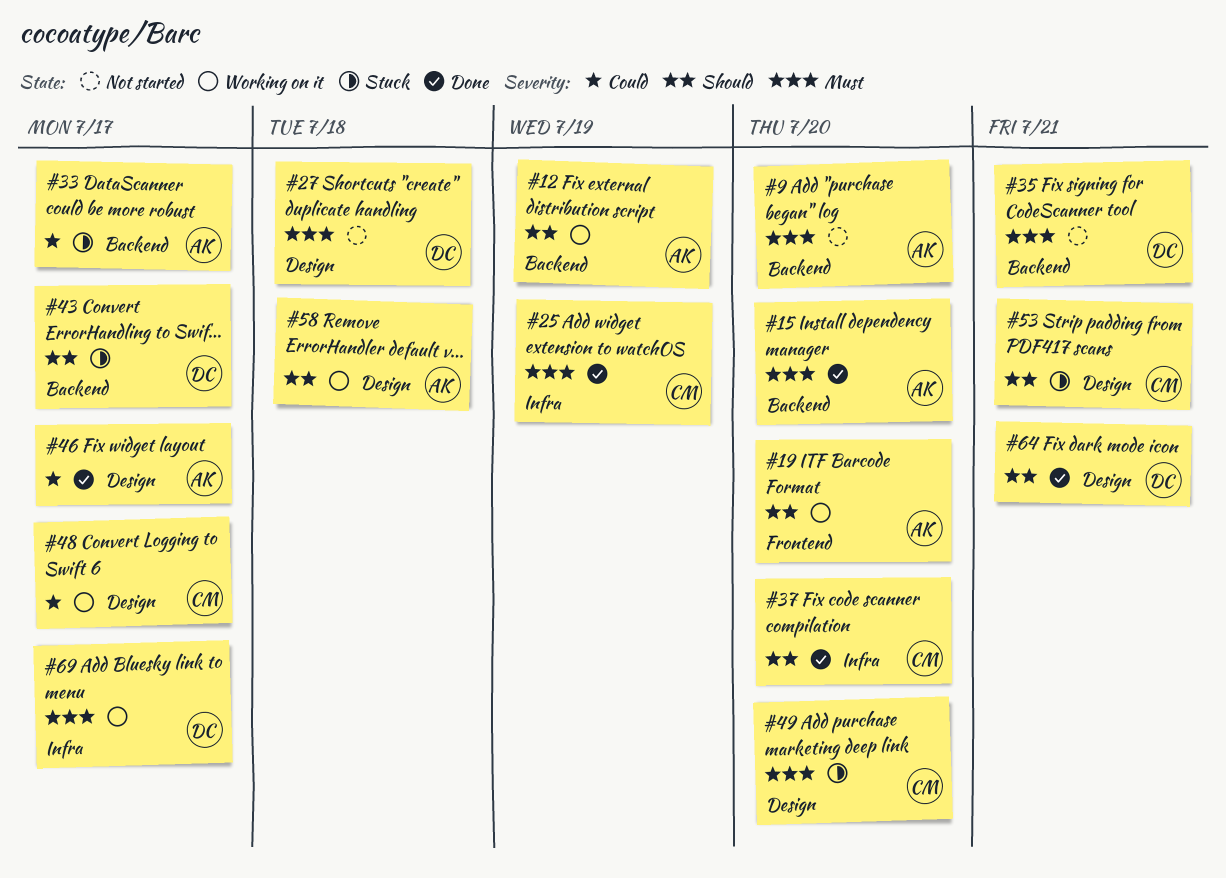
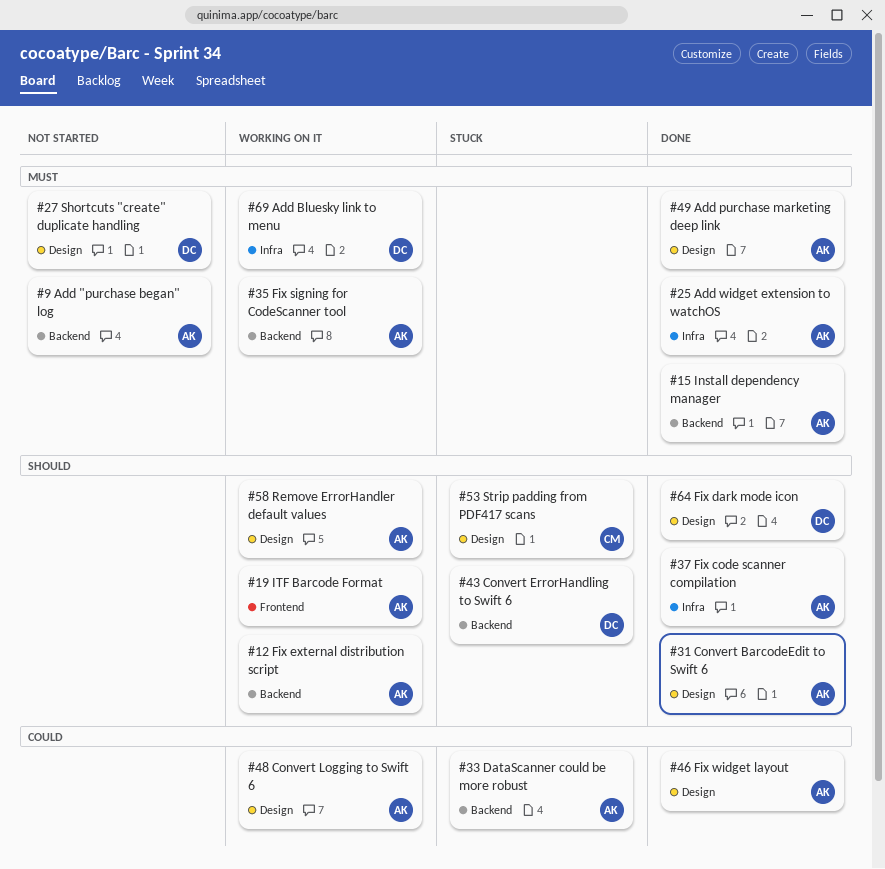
#25, owner: CM -> AK
#31: none -> present
#35, status: Not started -> Working on it
#35, owner: DC -> AK
#37, owner: CM -> AK
#48, owner: CM -> AK
#49, status: Stuck -> Done
#49, owner: CM -> AK

